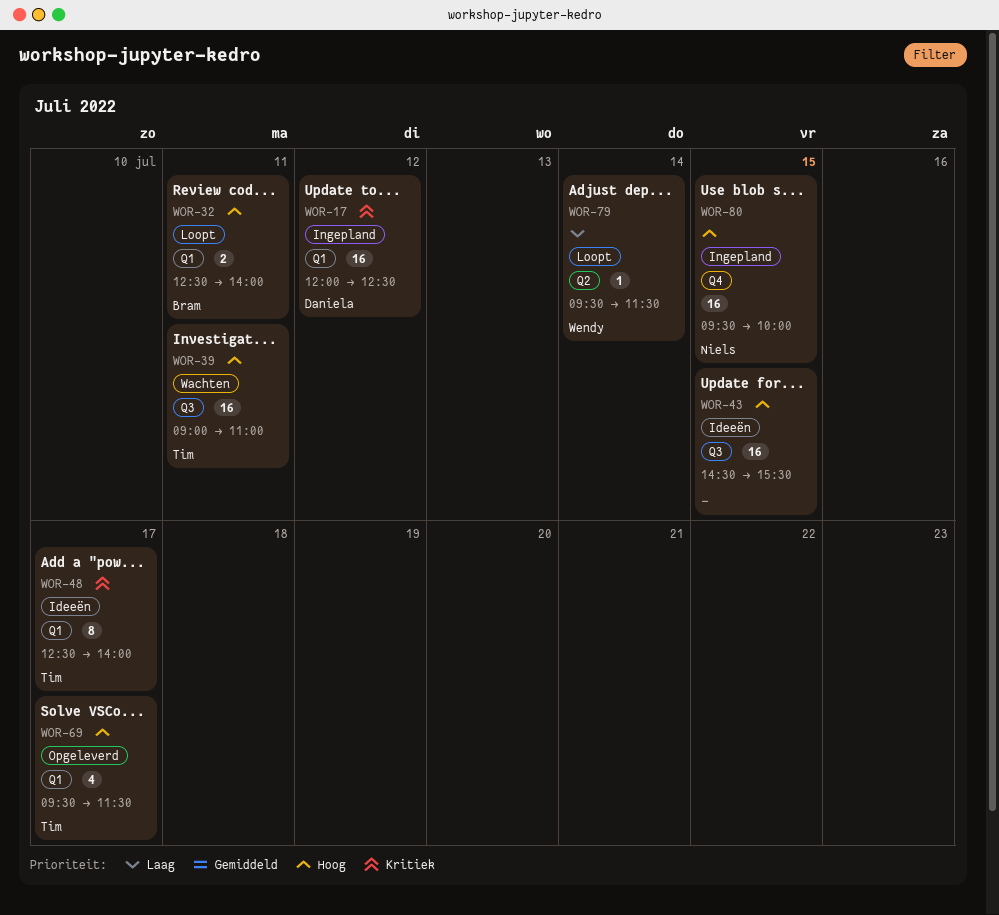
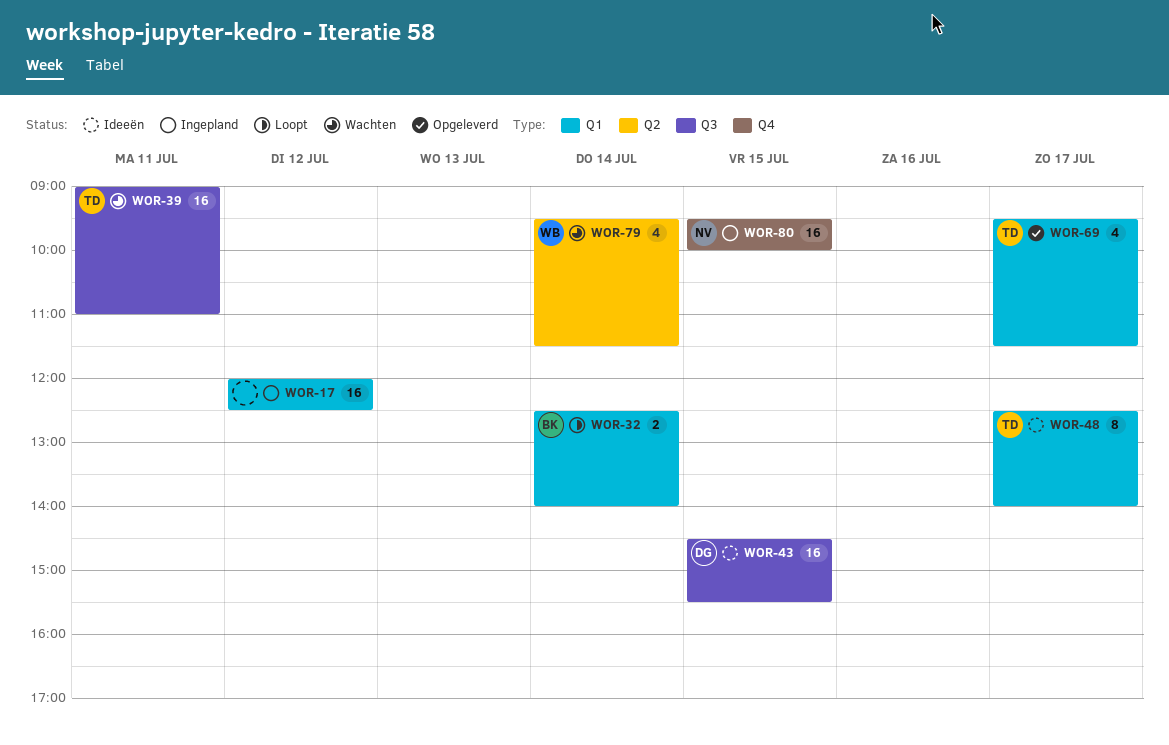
WOR-17, owner: Daniela -> none
WOR-32, day: Jul 11 -> Jul 14
WOR-43, owner: none -> Daniela
WOR-79, status: Loopt -> Wachten
WOR-79, estimate: 1 -> 4

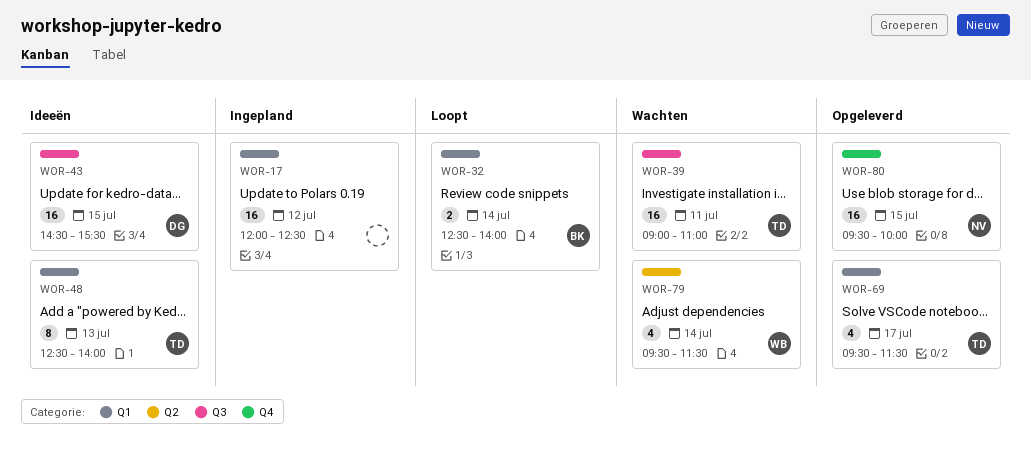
WOR-48, day: Jul 17 -> Jul 13
WOR-80, status: Ingepland -> Opgeleverd

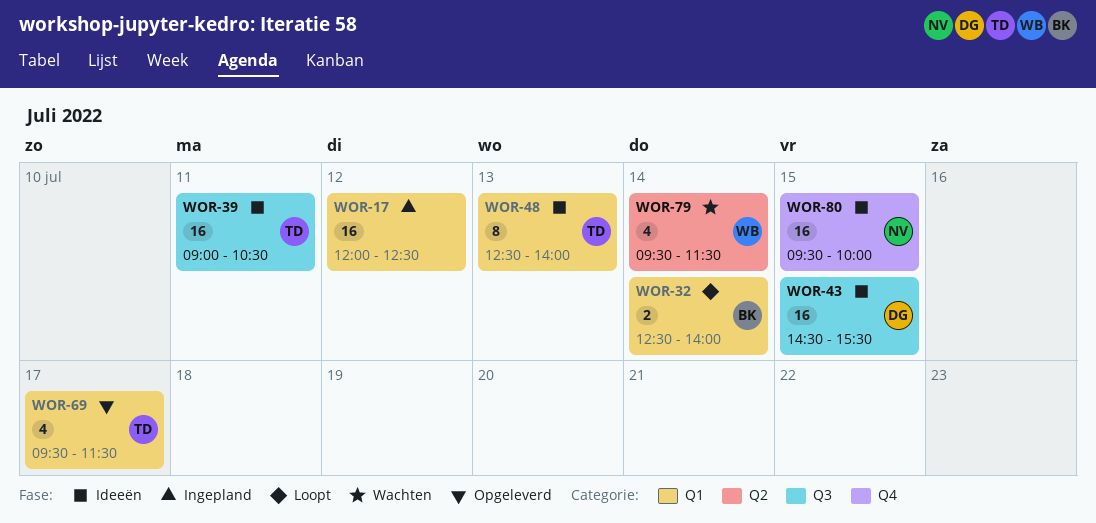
WOR-39, status: Wachten -> Ideeën
WOR-39, ends: 11:00 -> 10:30
WOR-80, status: Opgeleverd -> Ideeën

